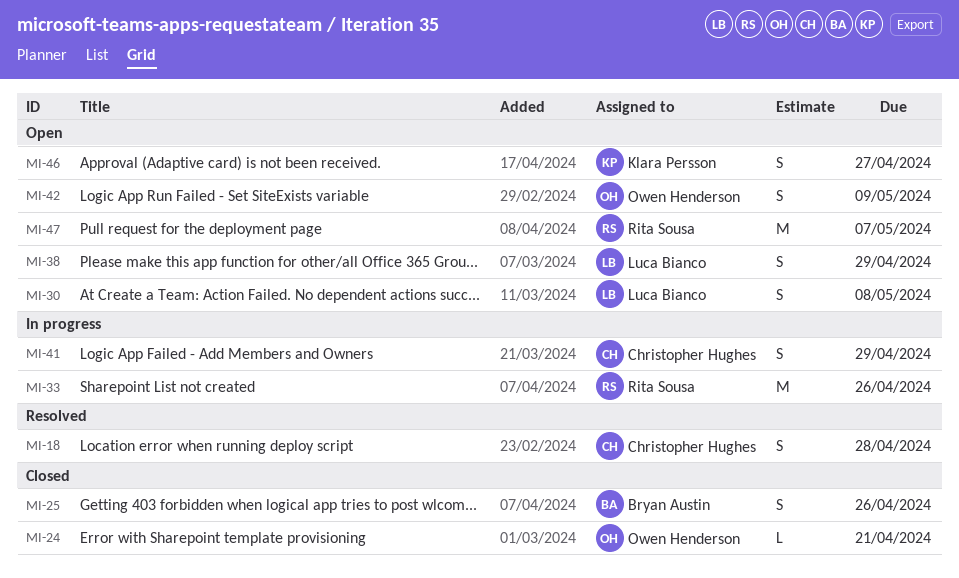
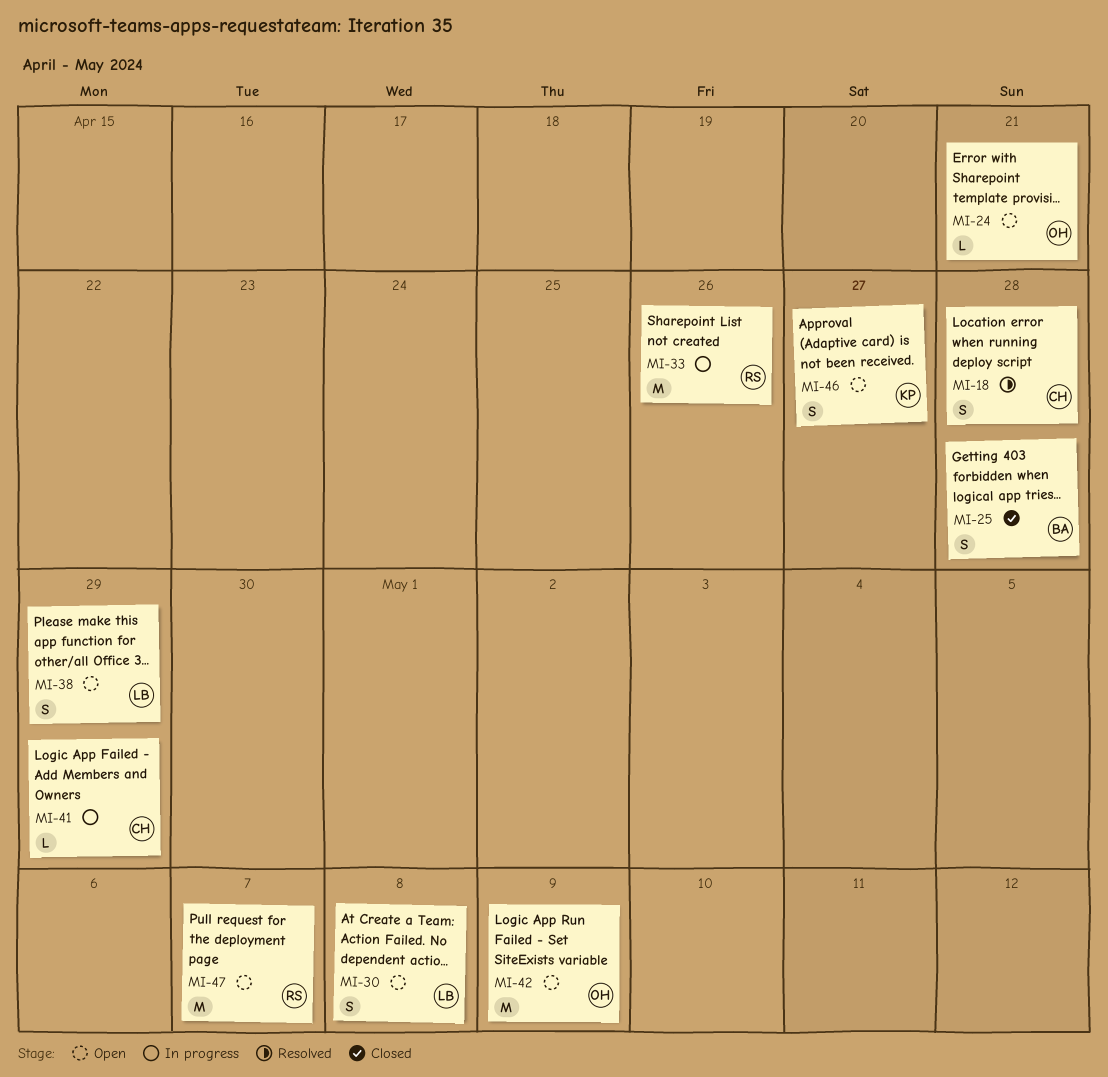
MI-24, status: Closed -> Open
MI-25, due: Apr 26 -> Apr 28
MI-41, estimate: S -> L
MI-42, estimate: S -> M

